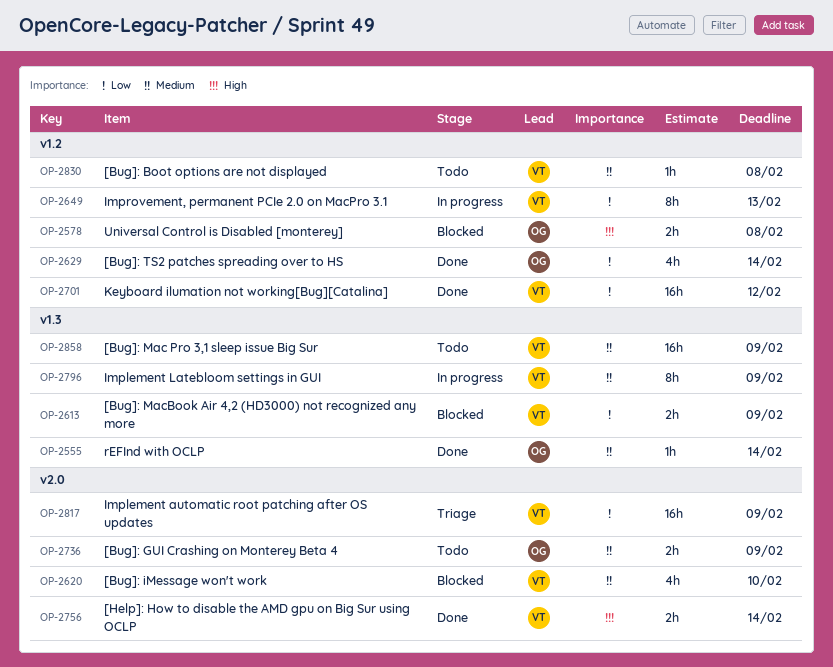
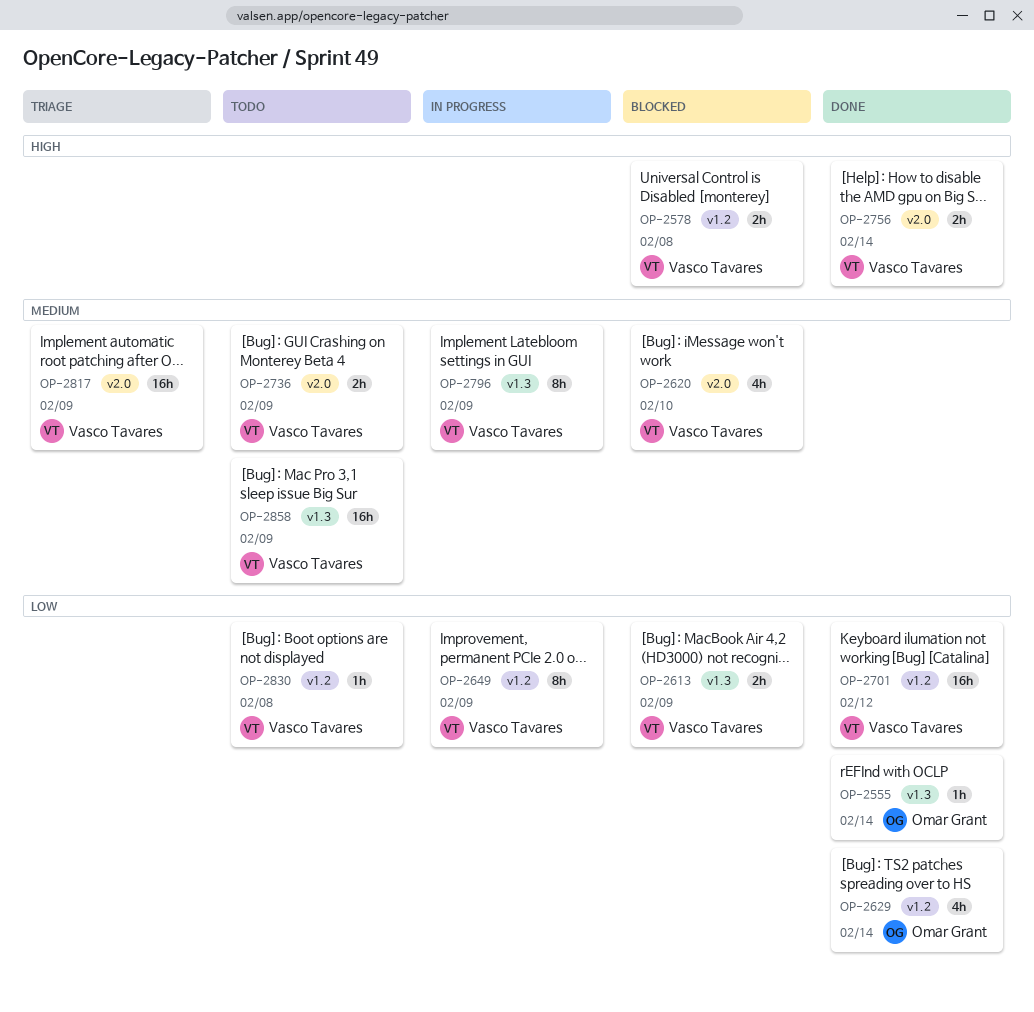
OP-2555, priority: Medium -> Low
OP-2578, owner: Omar Grant -> Vasco Tavares
OP-2649, due: Feb 13 -> Feb 9
OP-2736, owner: Omar Grant -> Vasco Tavares
OP-2817, priority: Low -> Medium
OP-2830, priority: Medium -> Low

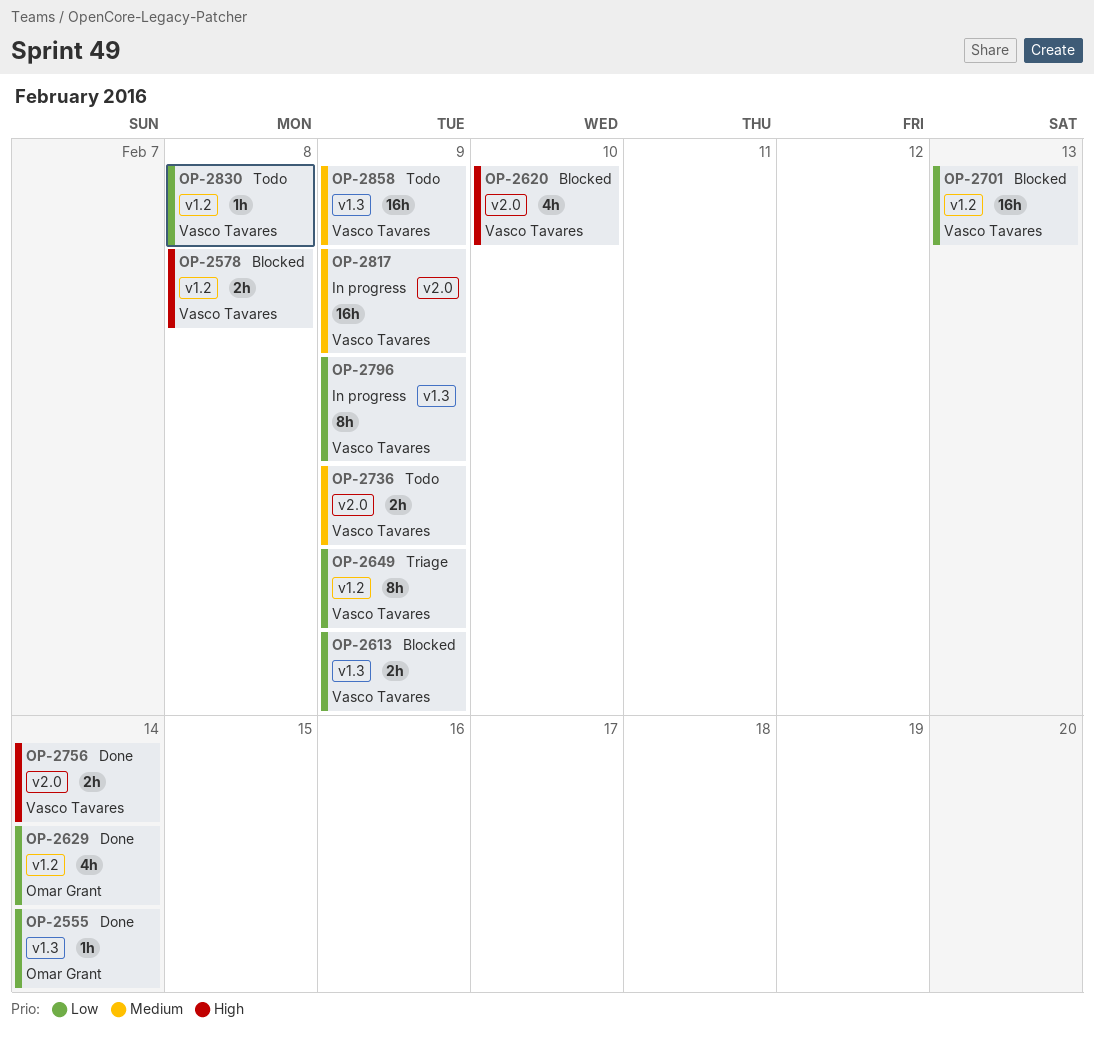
OP-2620, priority: Medium -> High
OP-2649, status: In progress -> Triage
OP-2701, status: Done -> Blocked
OP-2701, due: Feb 12 -> Feb 13
OP-2796, priority: Medium -> Low
OP-2817, status: Triage -> In progress

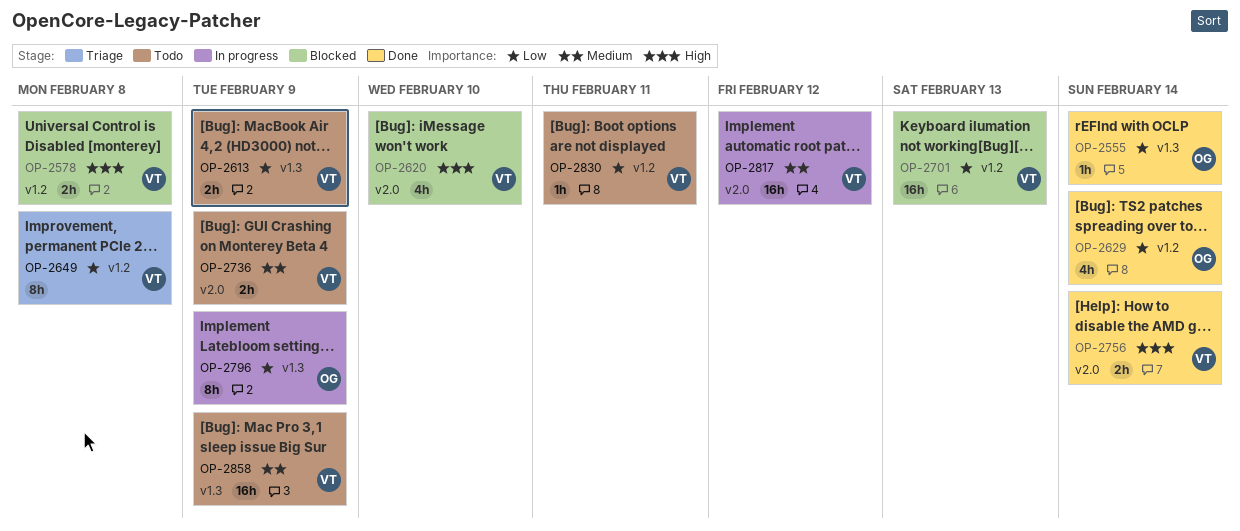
OP-2613, status: Blocked -> Todo
OP-2649, due: Feb 9 -> Feb 8
OP-2796, owner: Vasco Tavares -> Omar Grant
OP-2817, due: Feb 9 -> Feb 12
OP-2830, due: Feb 8 -> Feb 11

